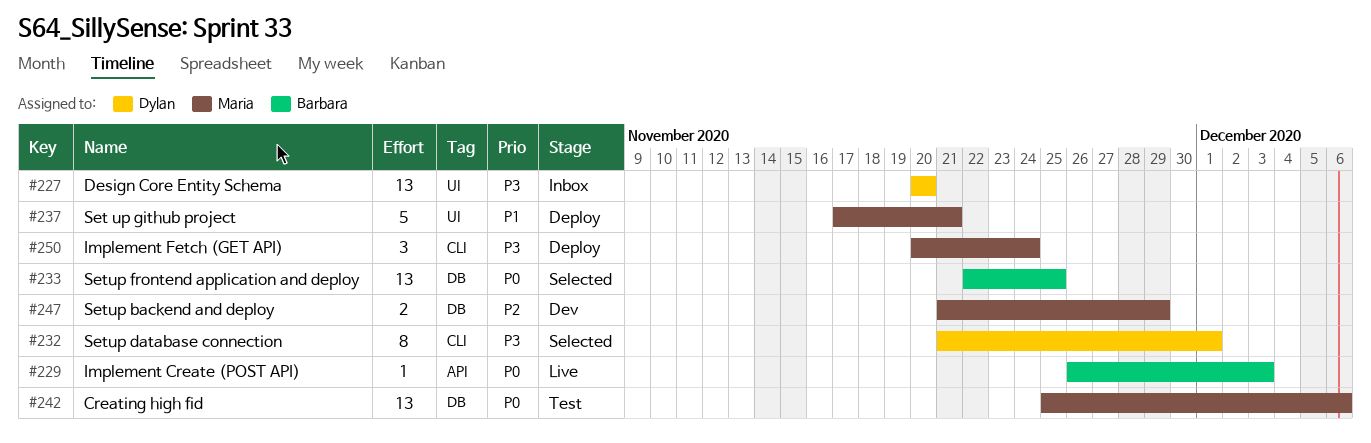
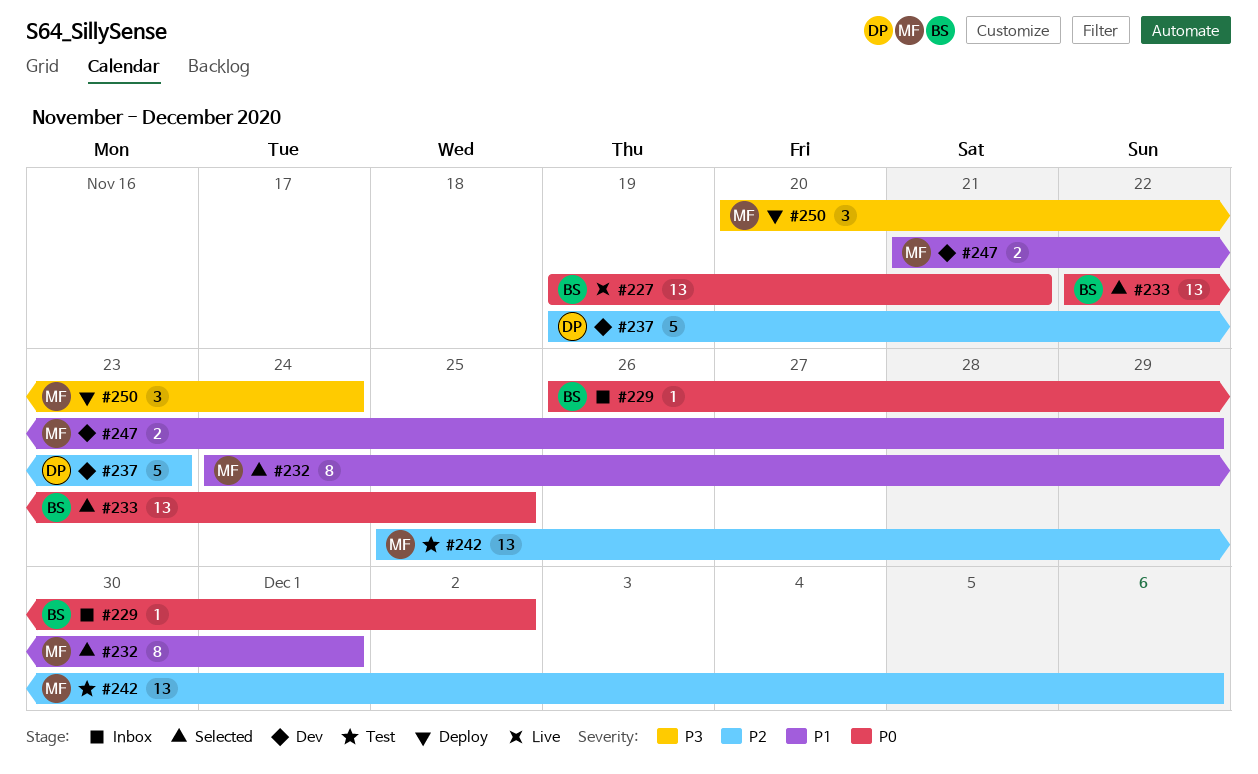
#227, status: Inbox -> Live
#227, owner: Dylan -> Barbara
#227, priority: P3 -> P0
#227, start: Nov 20 -> Nov 19
#227, due: Nov 20 -> Nov 21
#229, status: Live -> Inbox
#229, due: Dec 3 -> Dec 2
#232, owner: Dylan -> Maria
#232, priority: P3 -> P1
#232, start: Nov 21 -> Nov 24
#237, status: Deploy -> Dev
#237, owner: Maria -> Dylan
#237, priority: P1 -> P2
#237, start: Nov 17 -> Nov 19
#237, due: Nov 21 -> Nov 23
#242, priority: P0 -> P2
#247, priority: P2 -> P1

